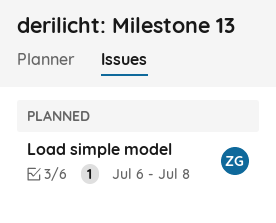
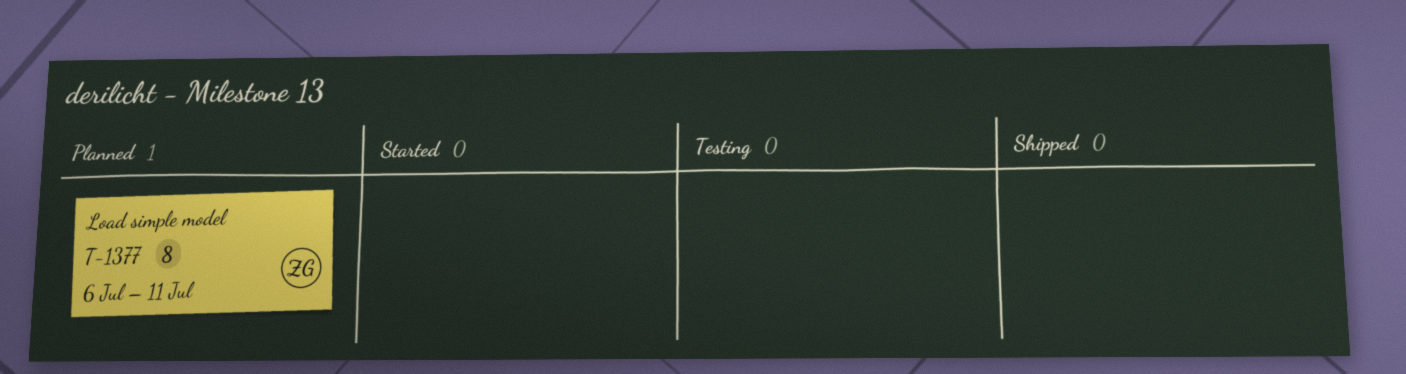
Load simple model, estimate: 1 -> 8
Load simple model, due: Jul 8 -> Jul 11

